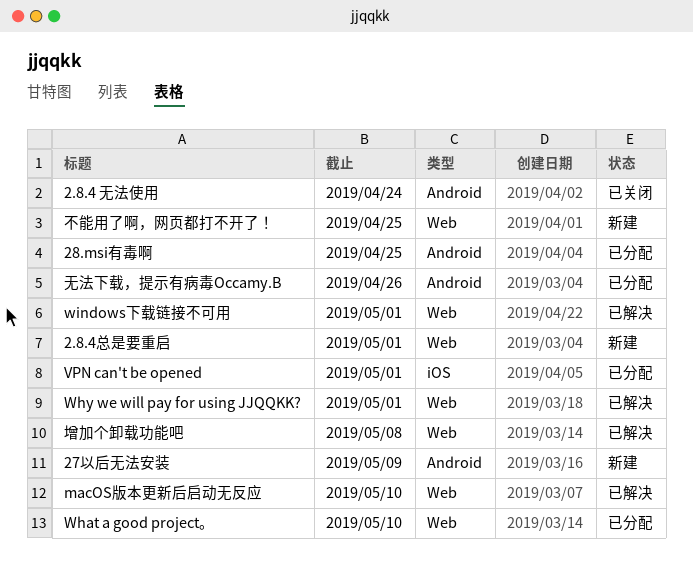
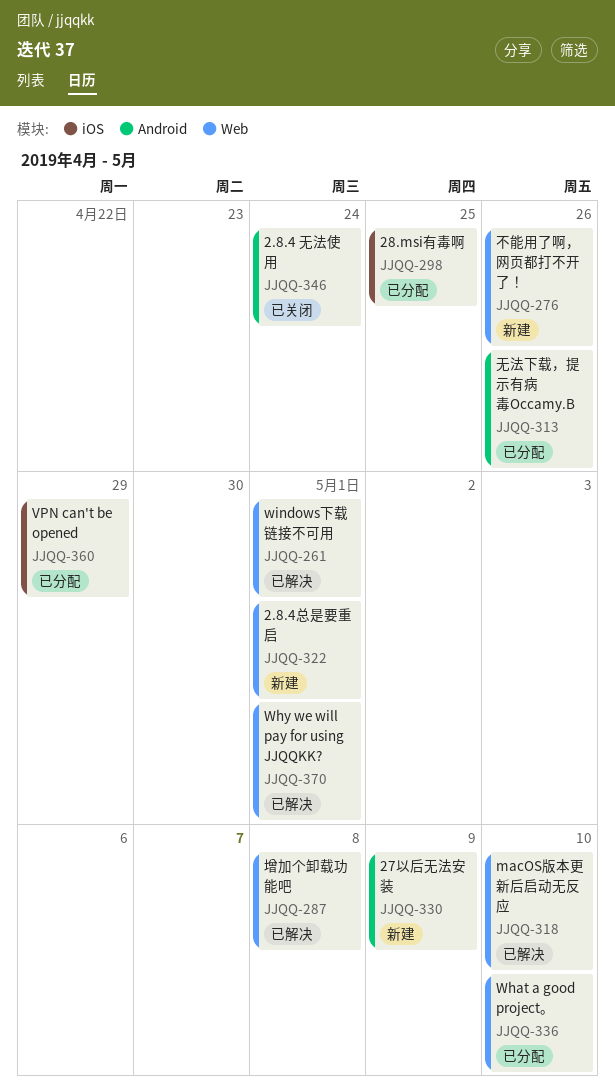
28.msi有毒啊, label: Android -> iOS
VPN can't be opened, due: May 1 -> Apr 29
不能用了啊，网页都打不开了！, due: Apr 25 -> Apr 26

